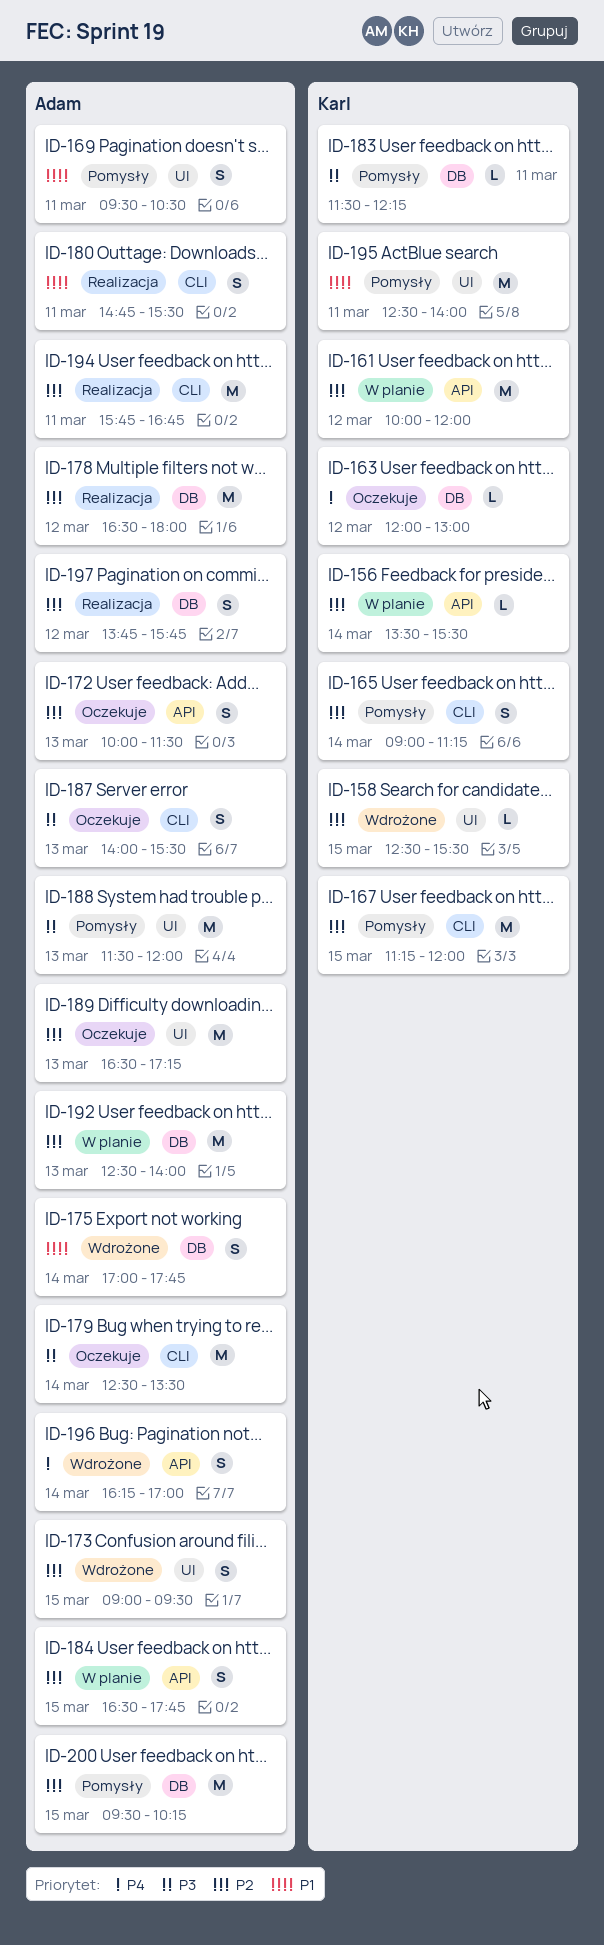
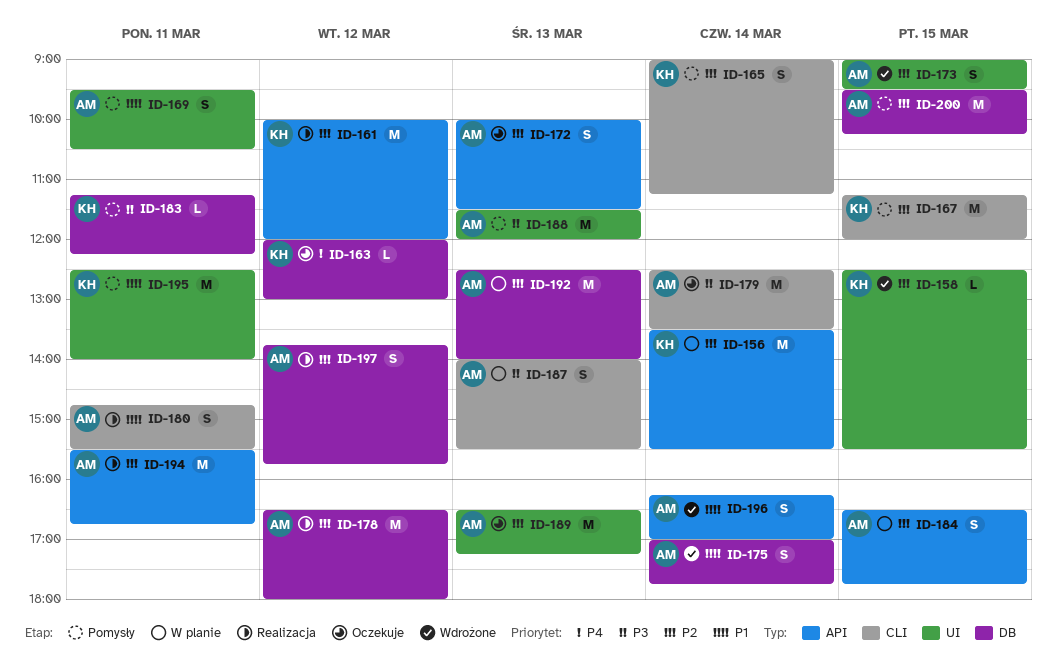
ID-156, estimate: L -> M
ID-161, status: W planie -> Realizacja
ID-183, begins: 11:30 -> 11:15
ID-187, status: Oczekuje -> W planie
ID-194, label: CLI -> API
ID-194, begins: 15:45 -> 15:30
ID-196, priority: P4 -> P1

